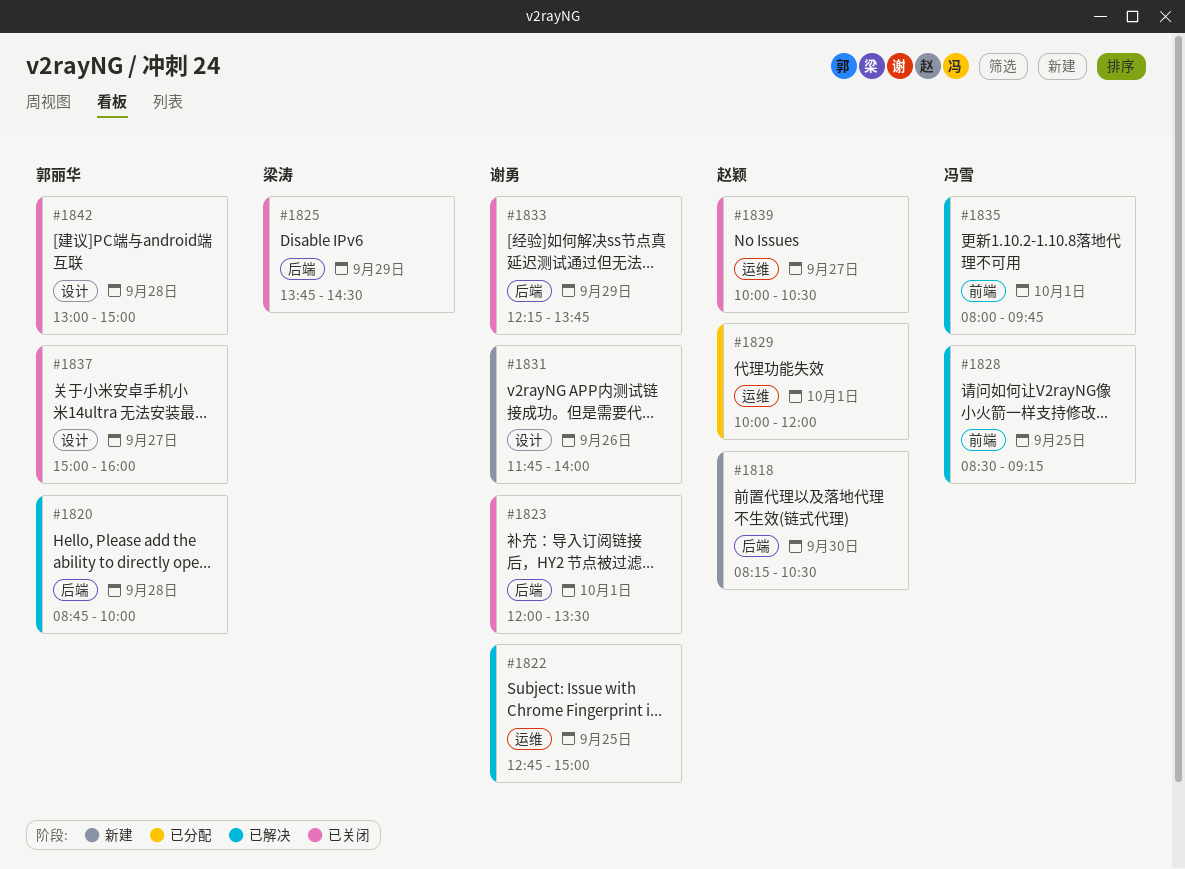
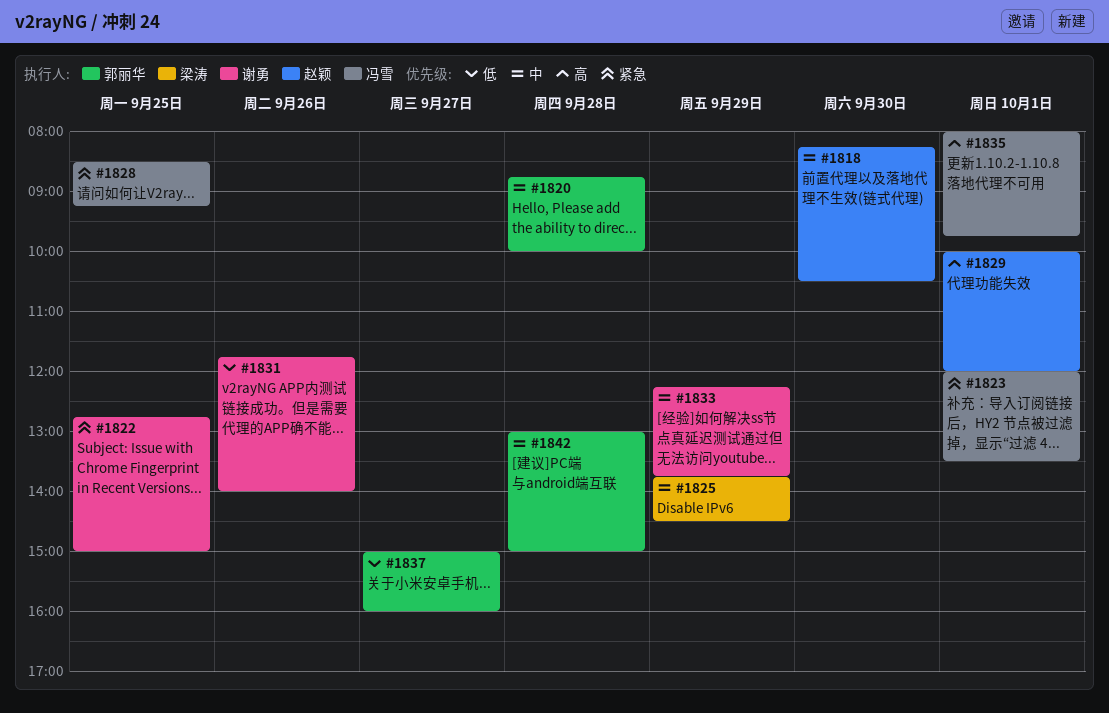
#1823, owner: 谢勇 -> 冯雪
#1839: present -> none

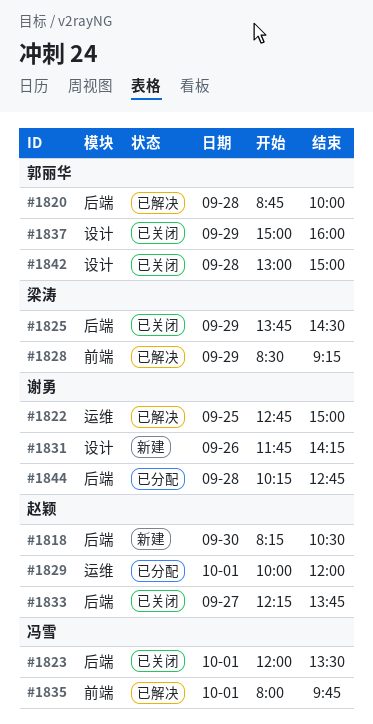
#1828, owner: 冯雪 -> 梁涛
#1828, day: Sep 25 -> Sep 29
#1831, ends: 14:00 -> 14:15
#1833, owner: 谢勇 -> 赵颖
#1833, day: Sep 29 -> Sep 27
#1837, day: Sep 27 -> Sep 29
#1844: none -> present

